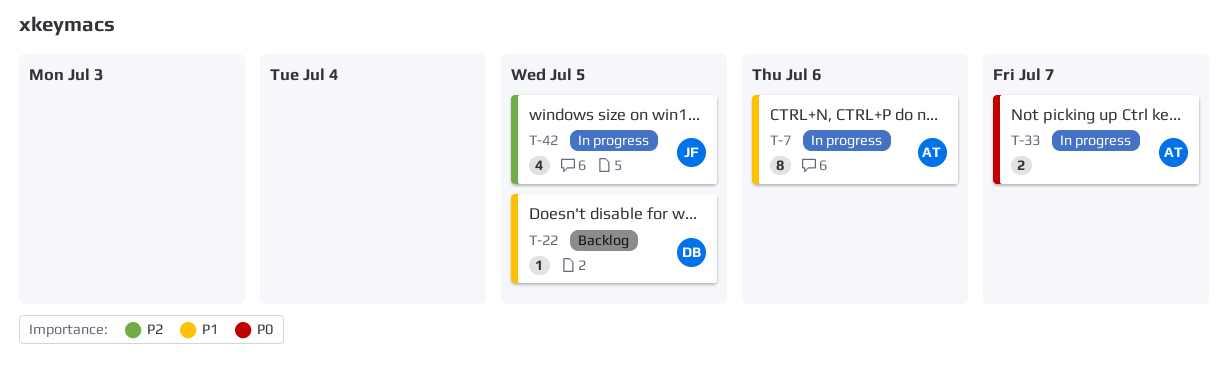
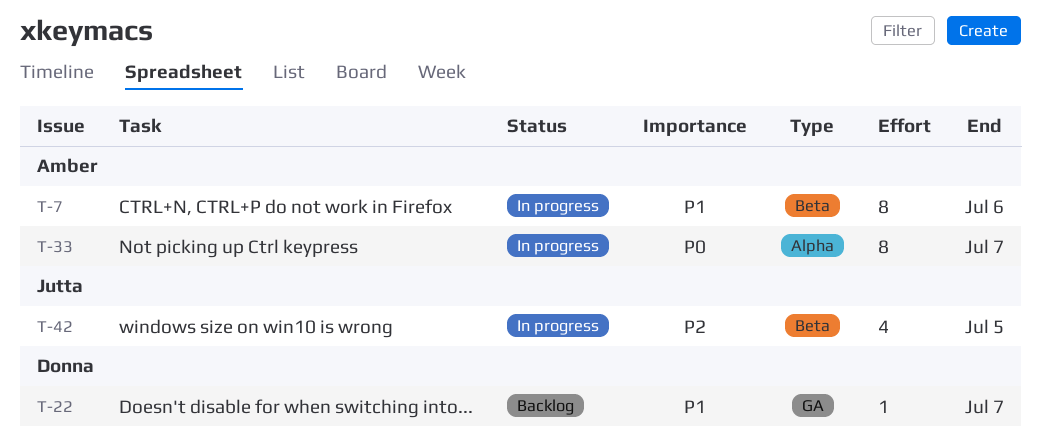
T-22, due: Jul 5 -> Jul 7
T-33, estimate: 2 -> 8

